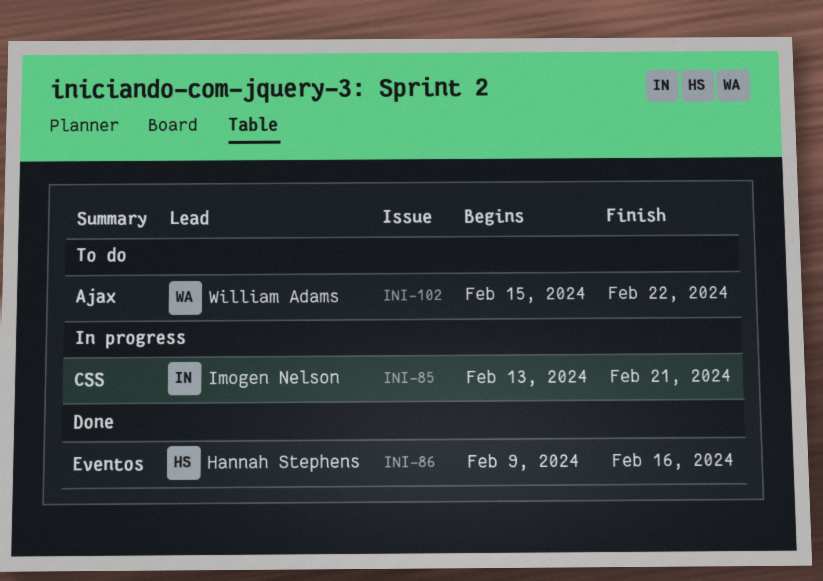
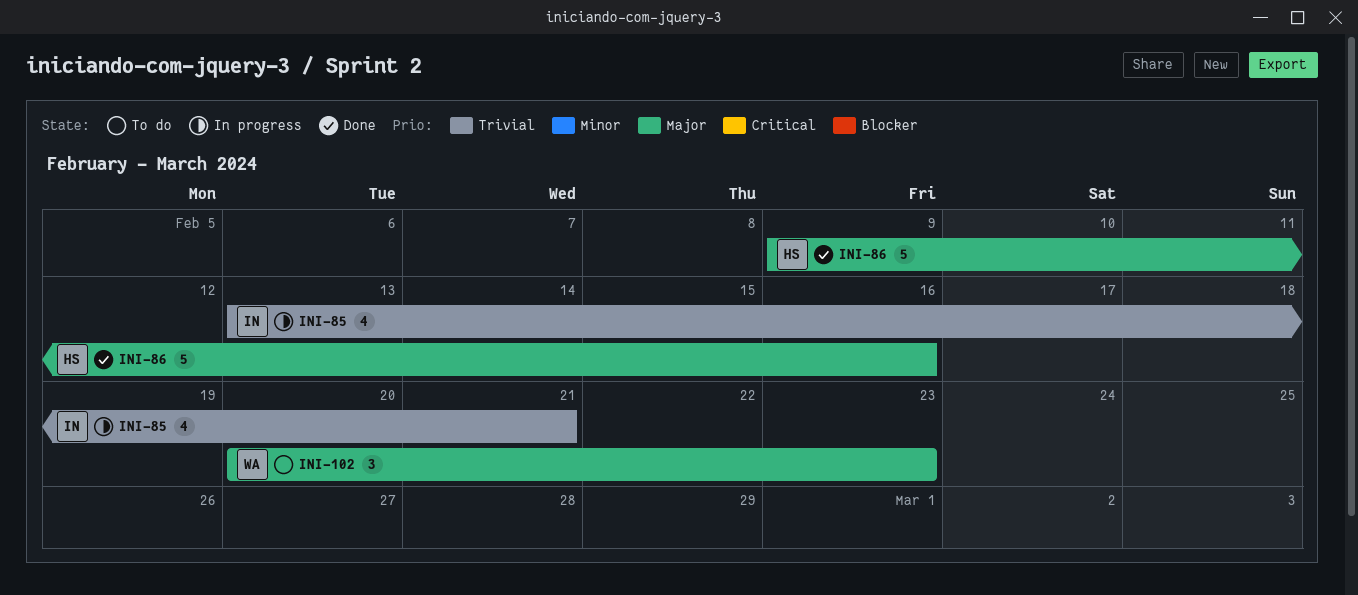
INI-102, start: Feb 15 -> Feb 20
INI-102, due: Feb 22 -> Feb 23

